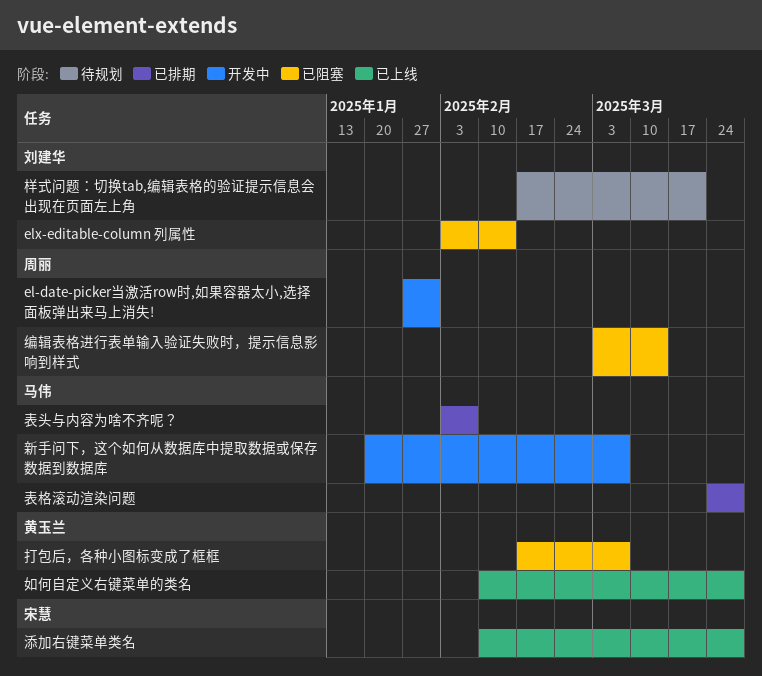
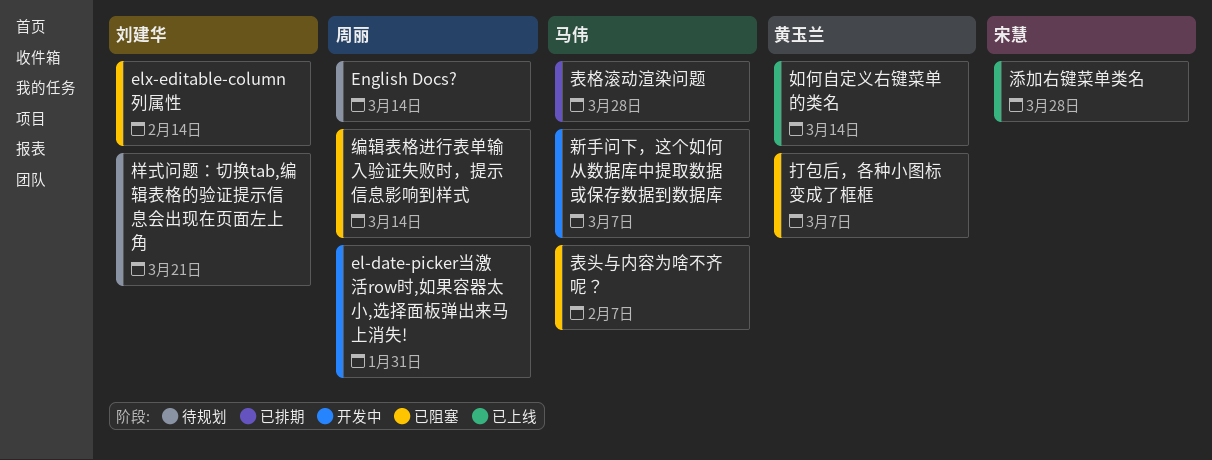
English Docs?: none -> present
如何自定义右键菜单的类名, due: Mar 28 -> Mar 14
表头与内容为啥不齐呢？, status: 已排期 -> 已阻塞

